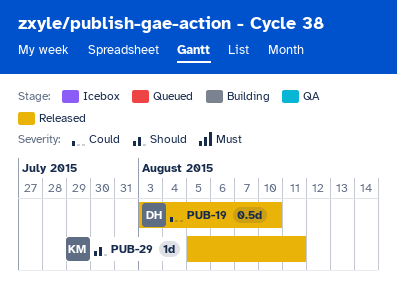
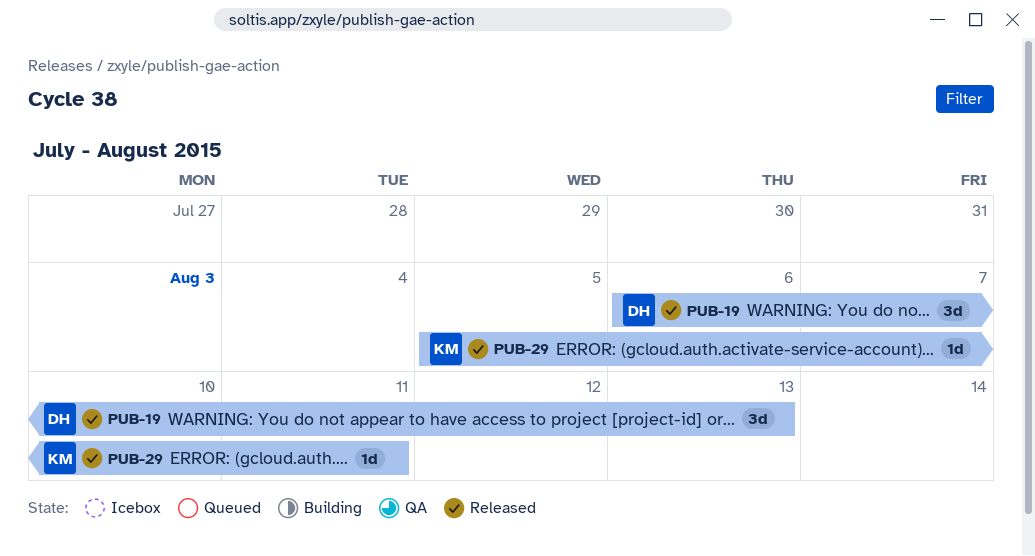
PUB-19, estimate: 0.5d -> 3d
PUB-19, start: Aug 3 -> Aug 6
PUB-19, due: Aug 10 -> Aug 13

